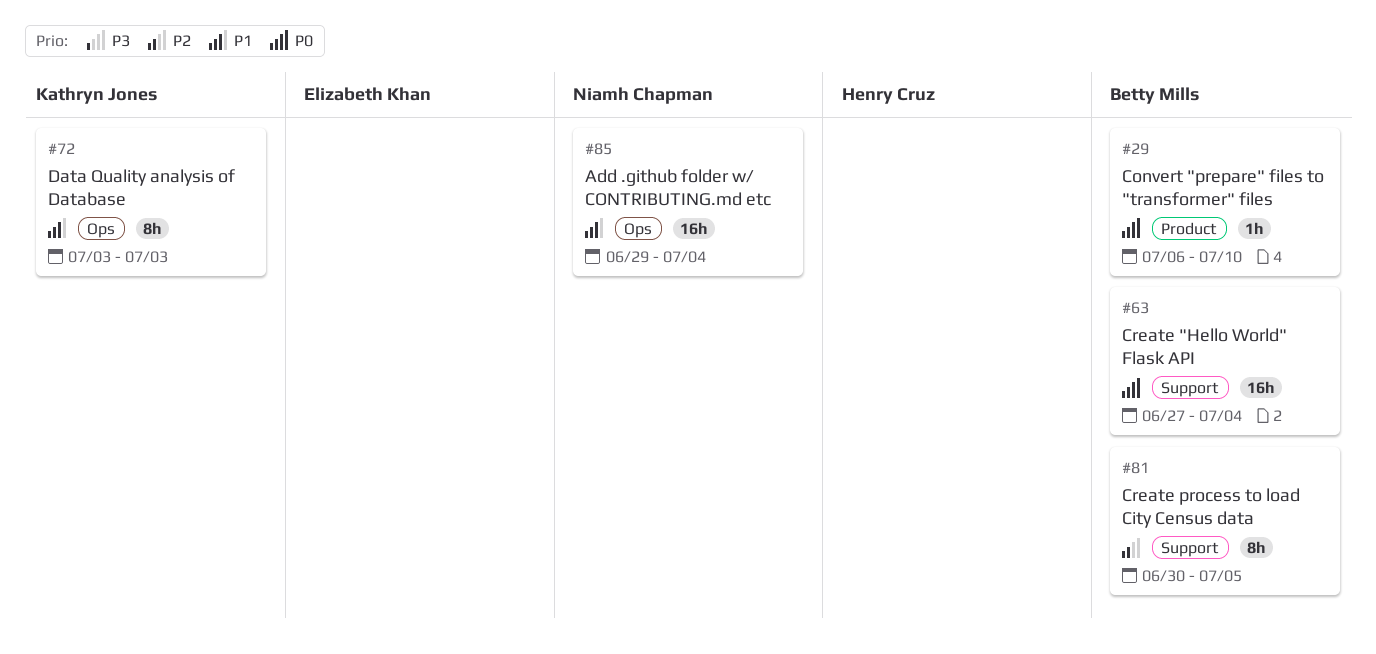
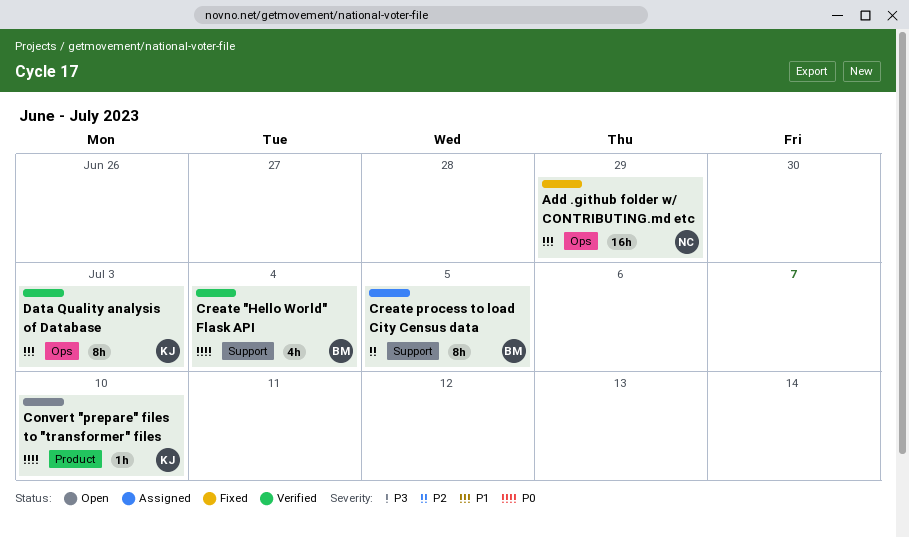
Add .github folder w/ CONTRIBUTING.md etc, due: Jul 4 -> Jun 29
Convert "prepare" files to "transformer" files, owner: Betty Mills -> Kathryn Jones
Create "Hello World" Flask API, estimate: 16h -> 4h

